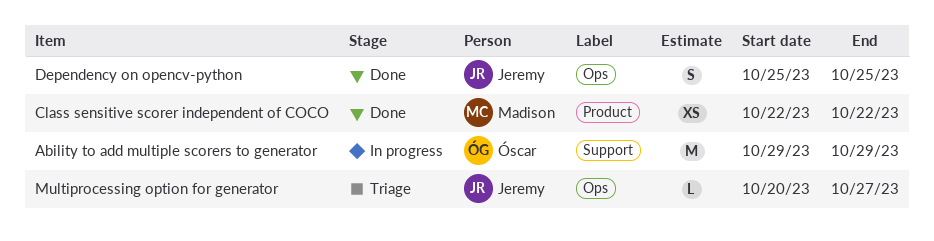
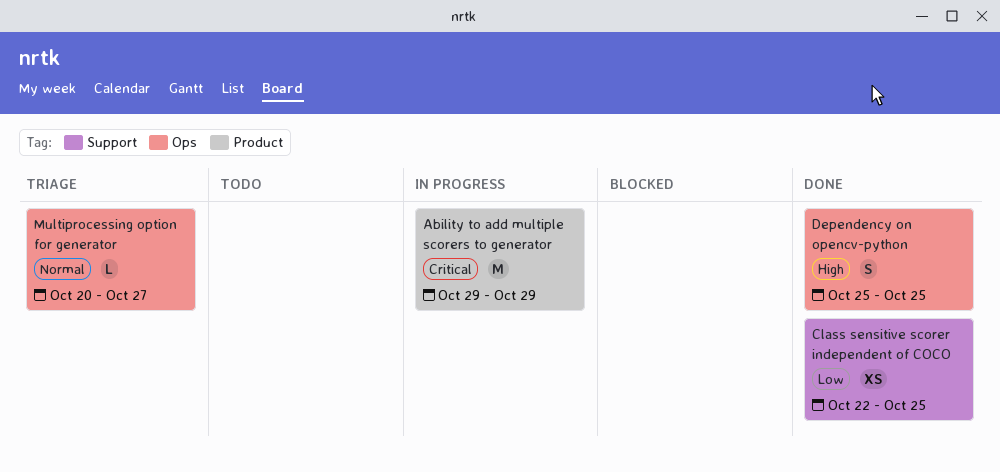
Ability to add multiple scorers to generator, label: Support -> Product
Class sensitive scorer independent of COCO, label: Product -> Support
Class sensitive scorer independent of COCO, due: Oct 22 -> Oct 25

